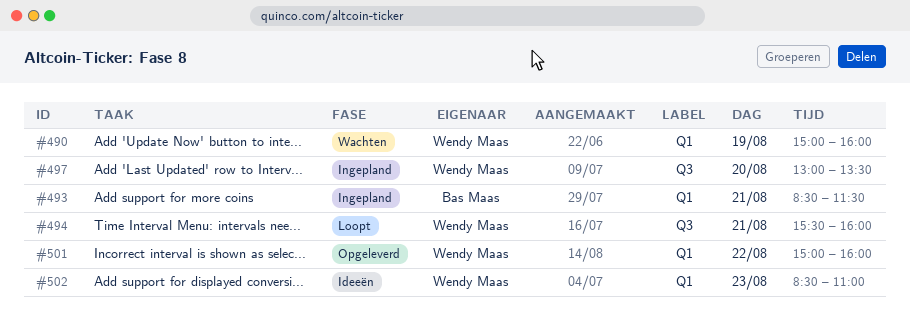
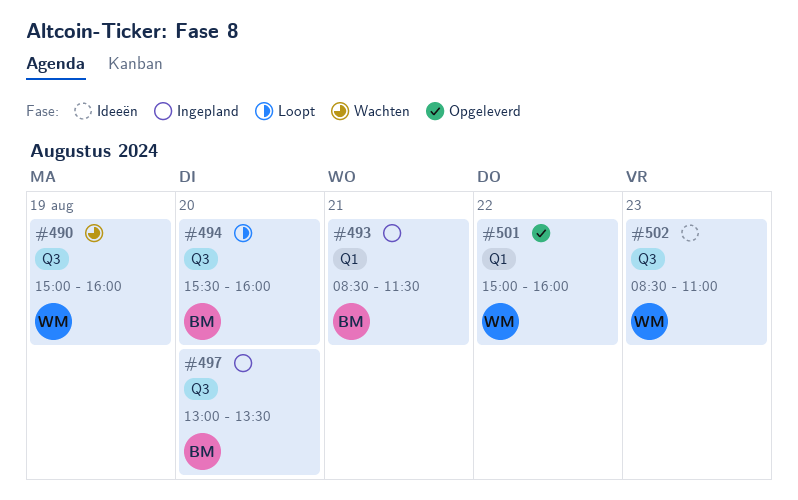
#490, label: Q1 -> Q3
#494, owner: Wendy Maas -> Bas Maas
#494, day: Aug 21 -> Aug 20
#497, owner: Wendy Maas -> Bas Maas
#502, label: Q1 -> Q3

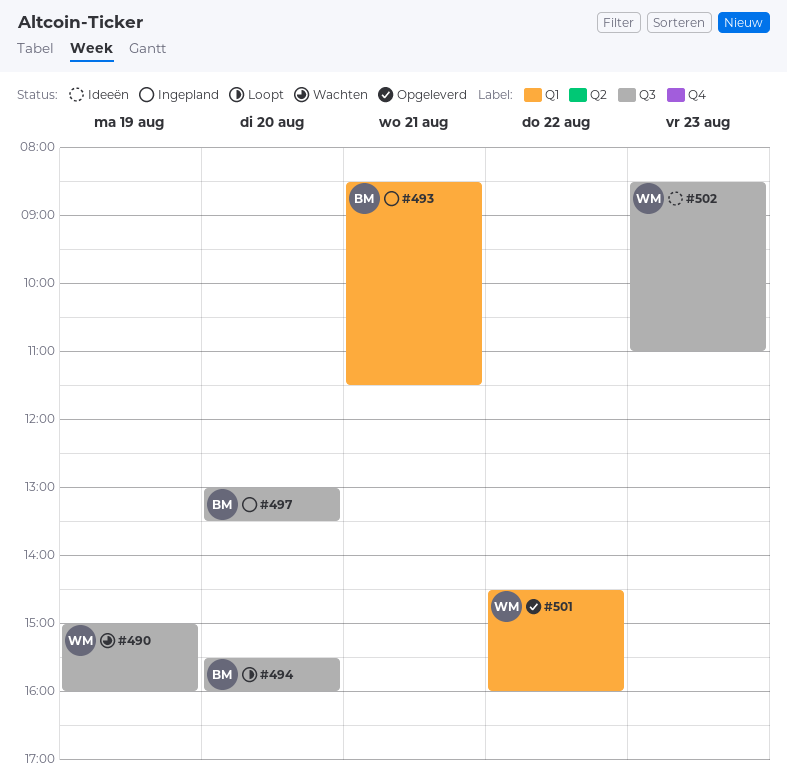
#501, begins: 15:00 -> 14:30

